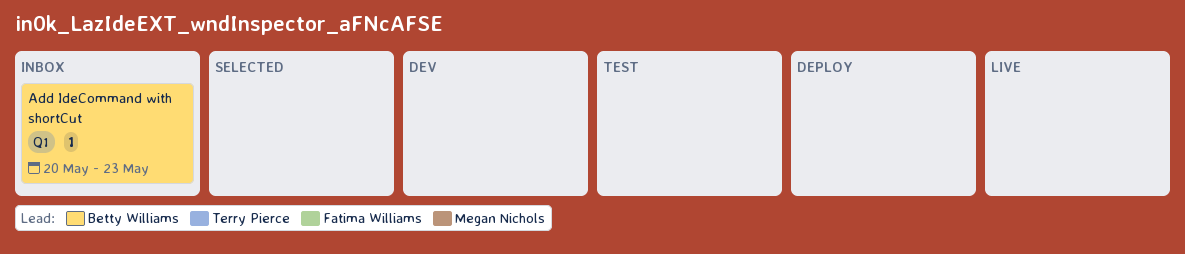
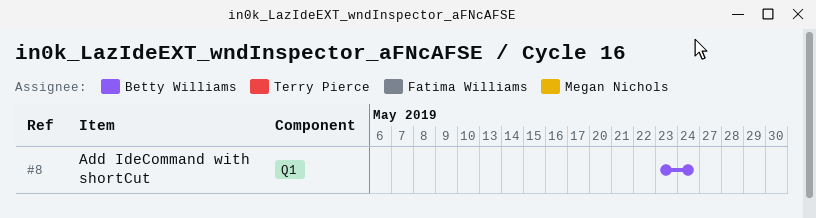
Add IdeCommand with shortCut, start: May 20 -> May 23
Add IdeCommand with shortCut, due: May 23 -> May 24

